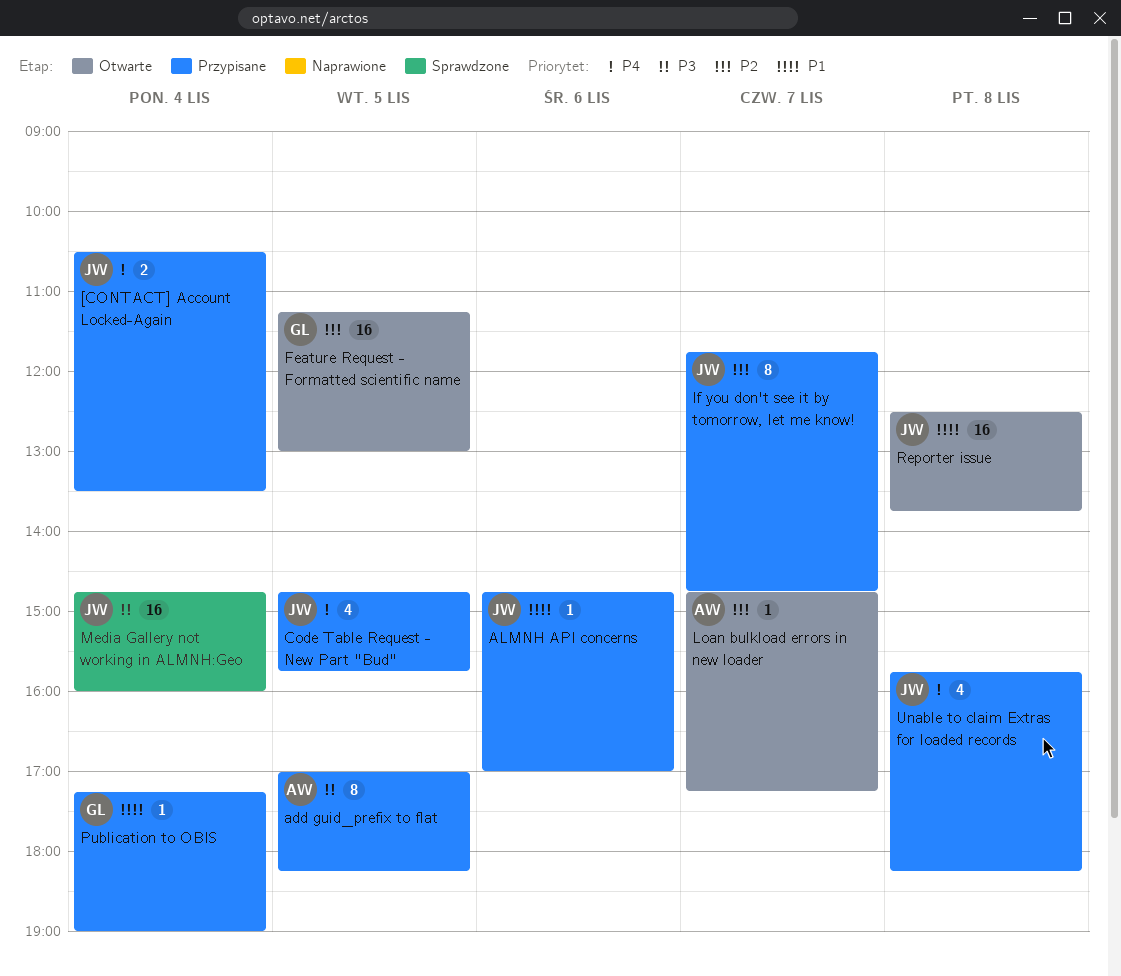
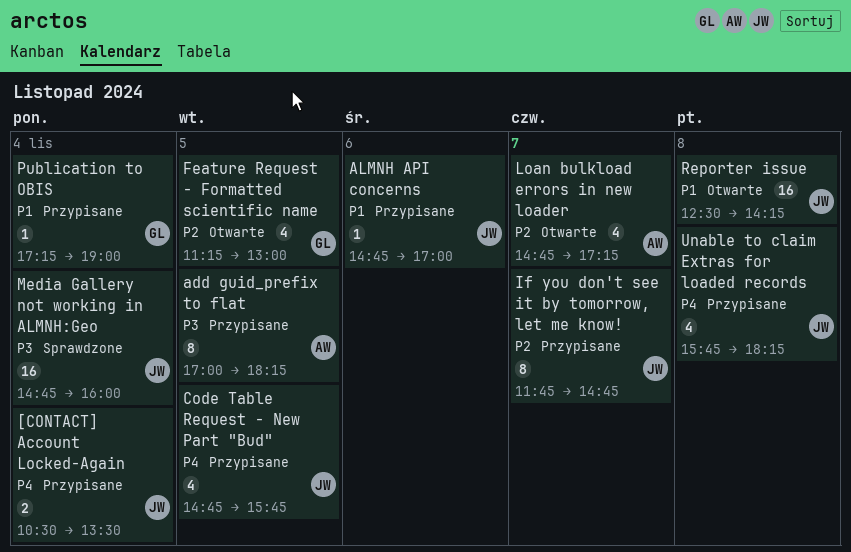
Feature Request - Formatted scientific name, estimate: 16 -> 4
Loan bulkload errors in new loader, estimate: 1 -> 4
Reporter issue, ends: 13:45 -> 14:15

